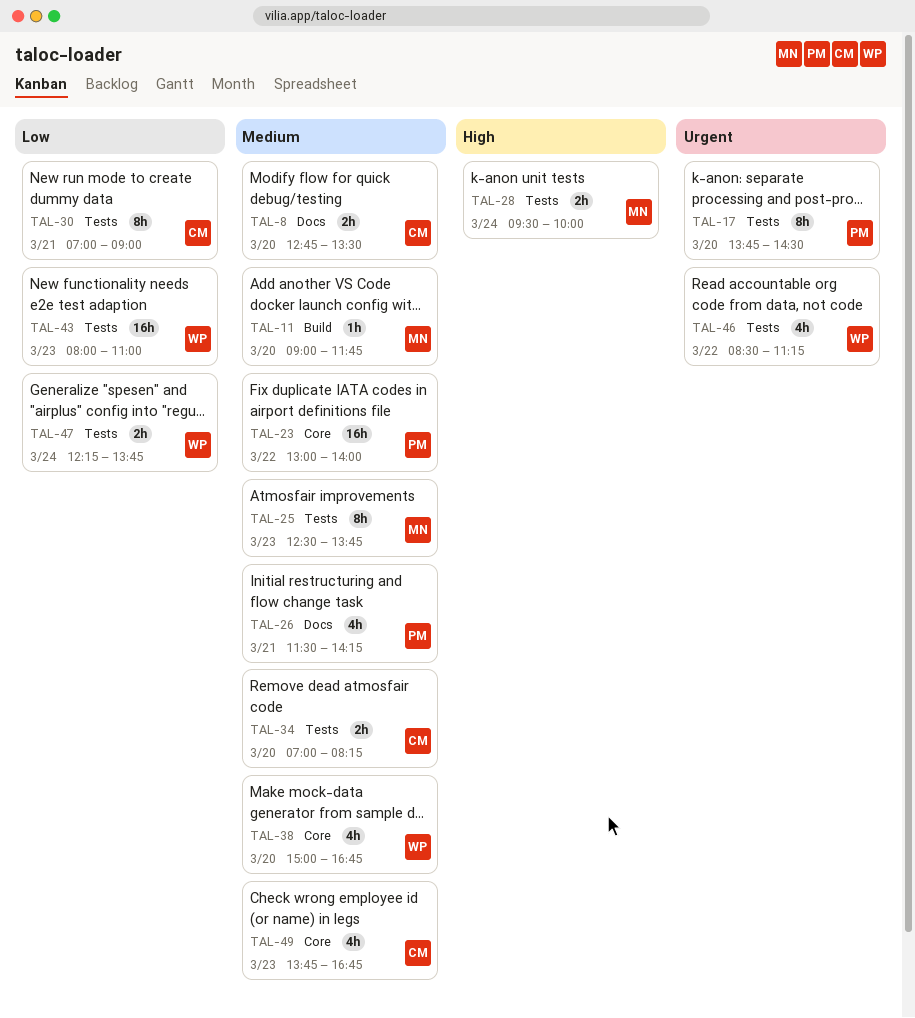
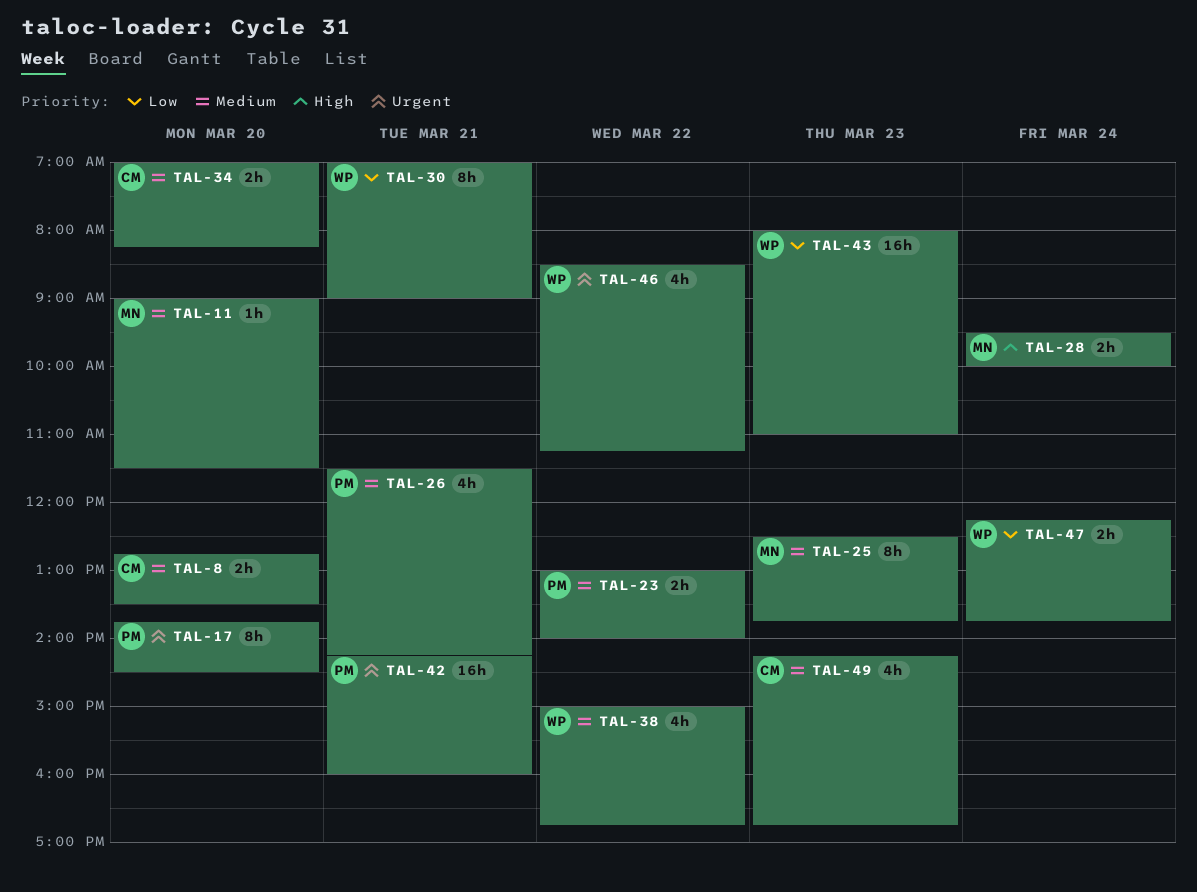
TAL-11, ends: 11:45 -> 11:30
TAL-23, estimate: 16h -> 2h
TAL-30, owner: CM -> WP
TAL-38, day: Mar 20 -> Mar 22
TAL-42: none -> present
TAL-49, begins: 13:45 -> 14:15

